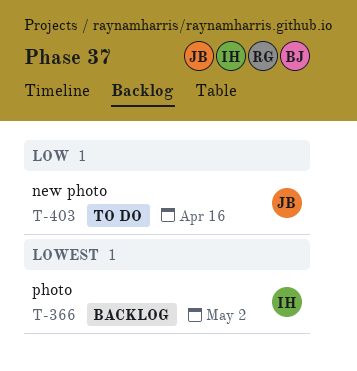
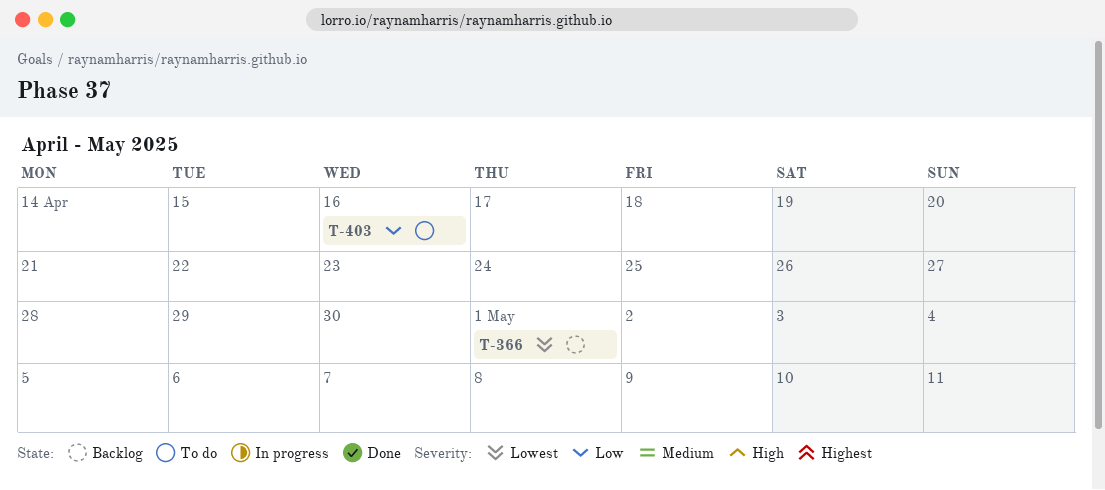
T-366, due: May 2 -> May 1

